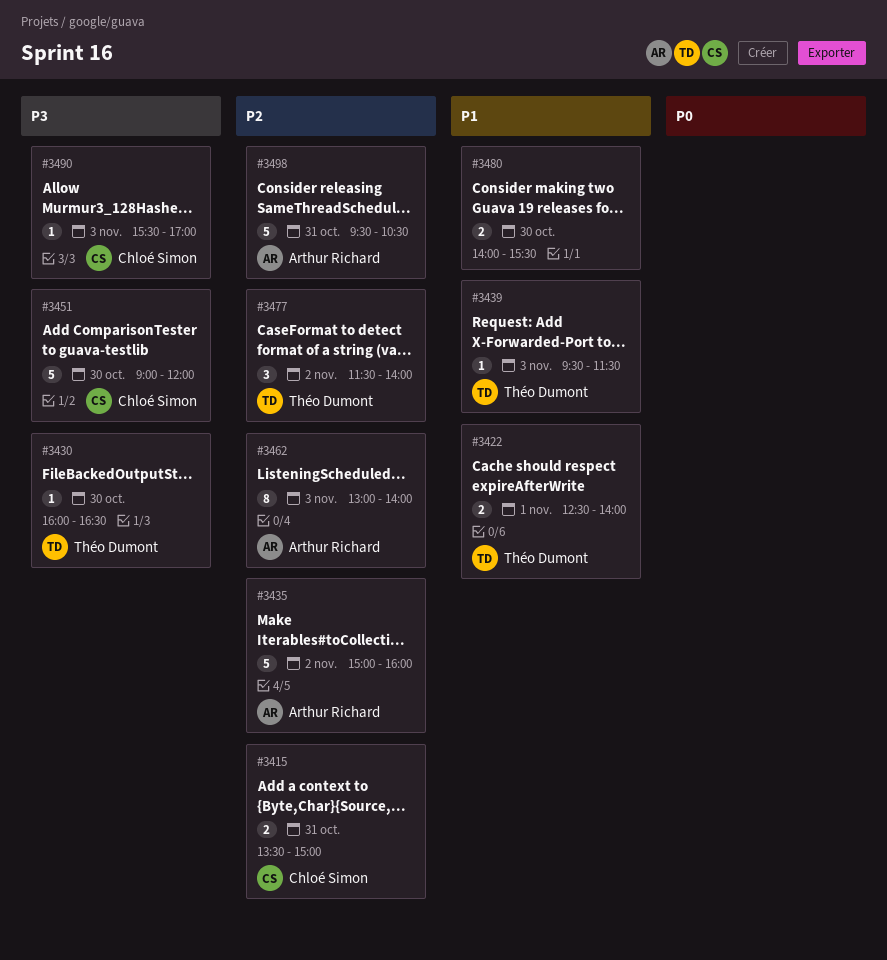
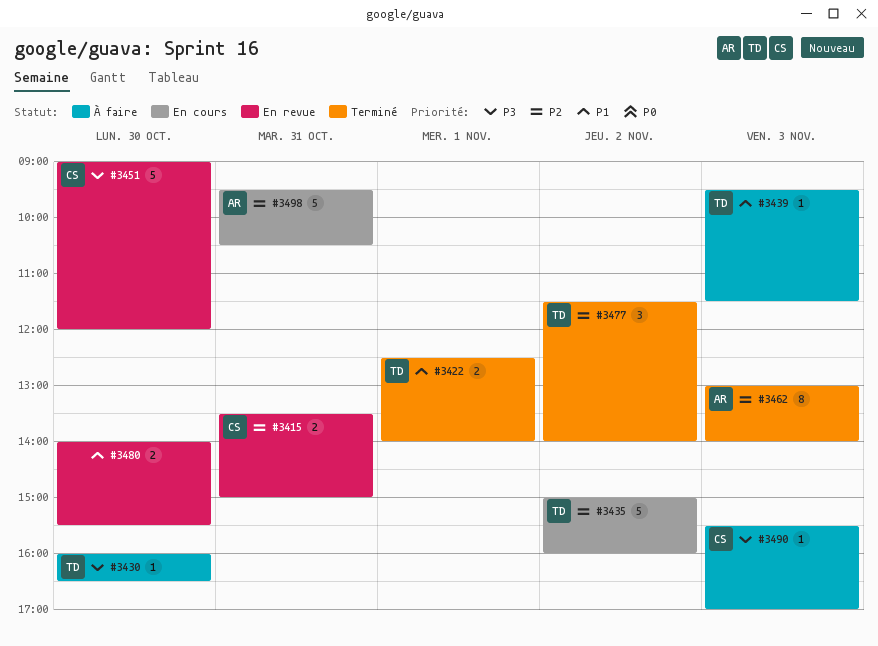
#3435, owner: Arthur Richard -> Théo Dumont

